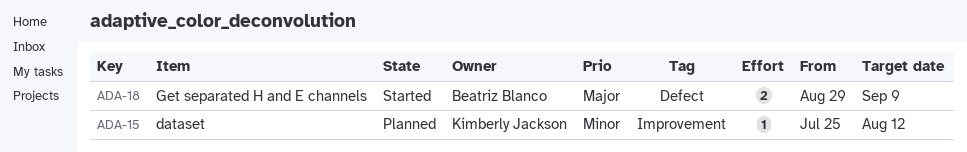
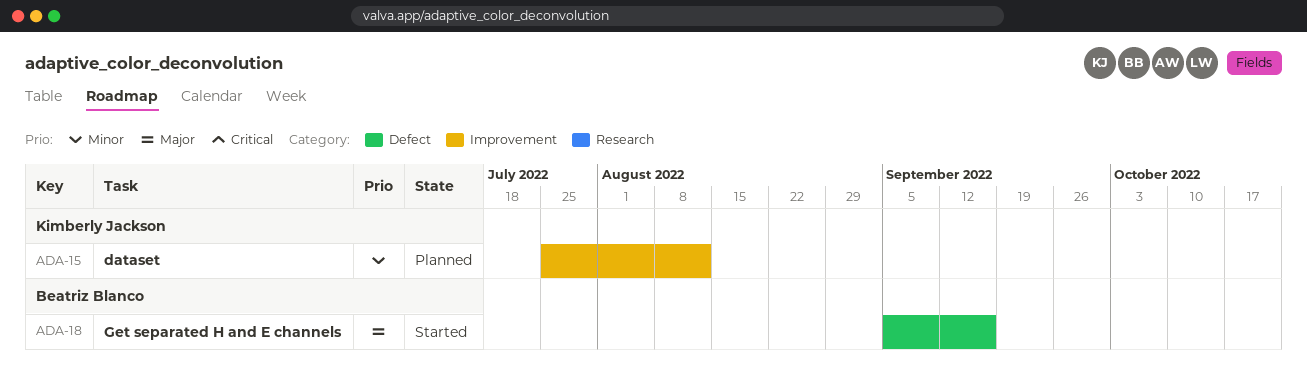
ADA-18, start: Aug 29 -> Sep 5
ADA-18, due: Sep 9 -> Sep 16

